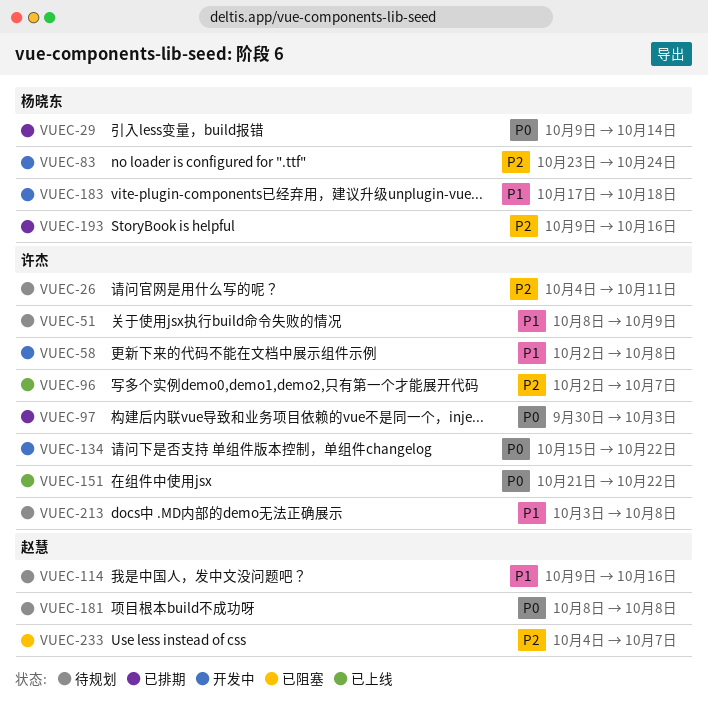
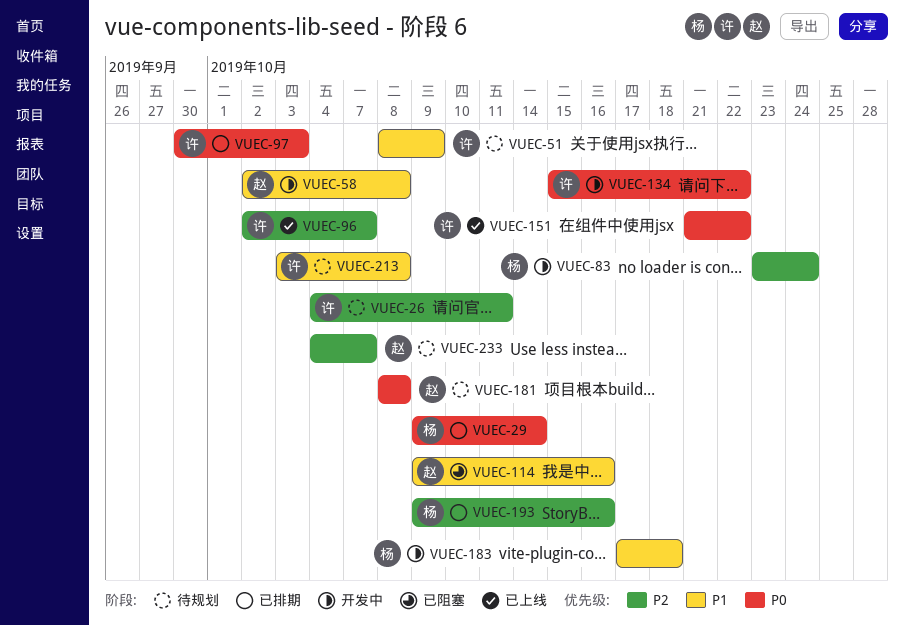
VUEC-58, owner: 许杰 -> 赵慧
VUEC-114, status: 待规划 -> 已阻塞
VUEC-233, status: 已阻塞 -> 待规划

